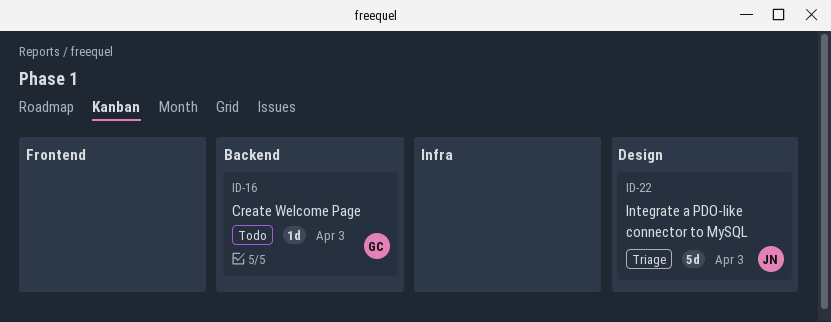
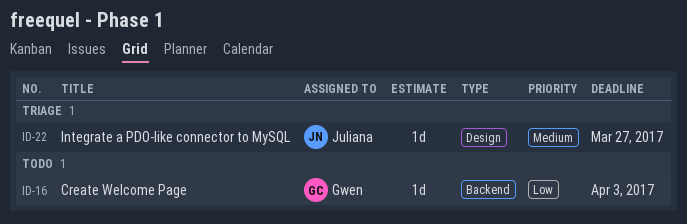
ID-22, estimate: 5d -> 1d
ID-22, due: Apr 3 -> Mar 27

